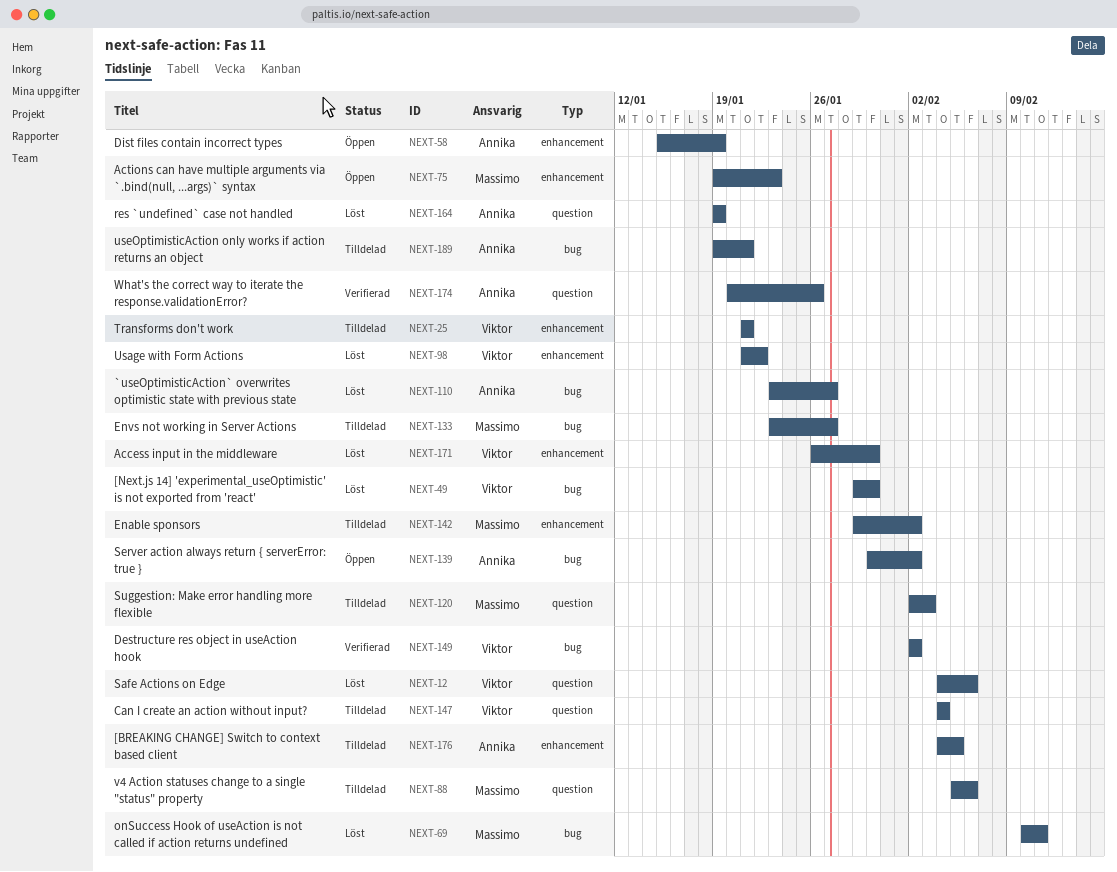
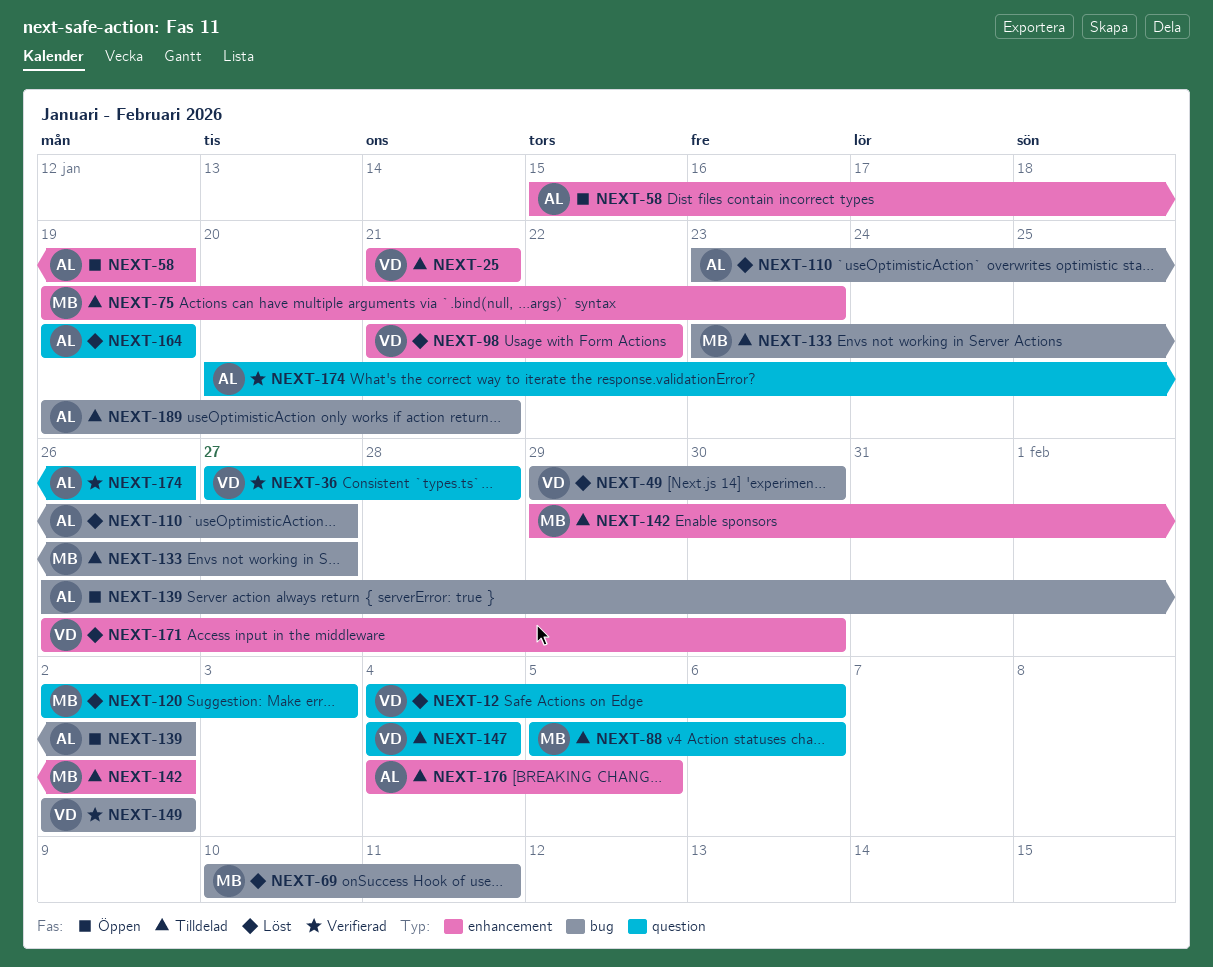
NEXT-36: none -> present
NEXT-75, status: Öppen -> Tilldelad
NEXT-120, status: Tilldelad -> Löst
NEXT-139, start: Jan 30 -> Jan 26

